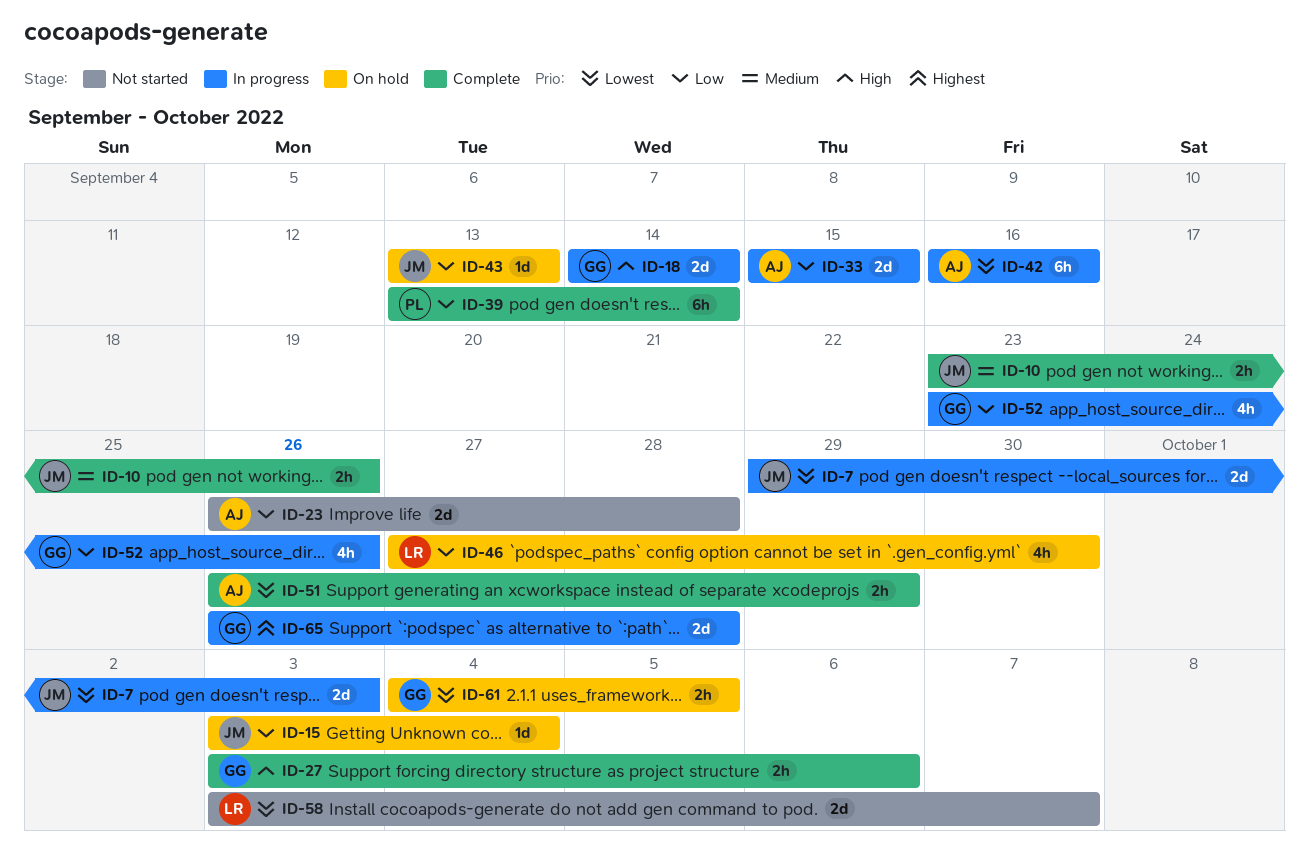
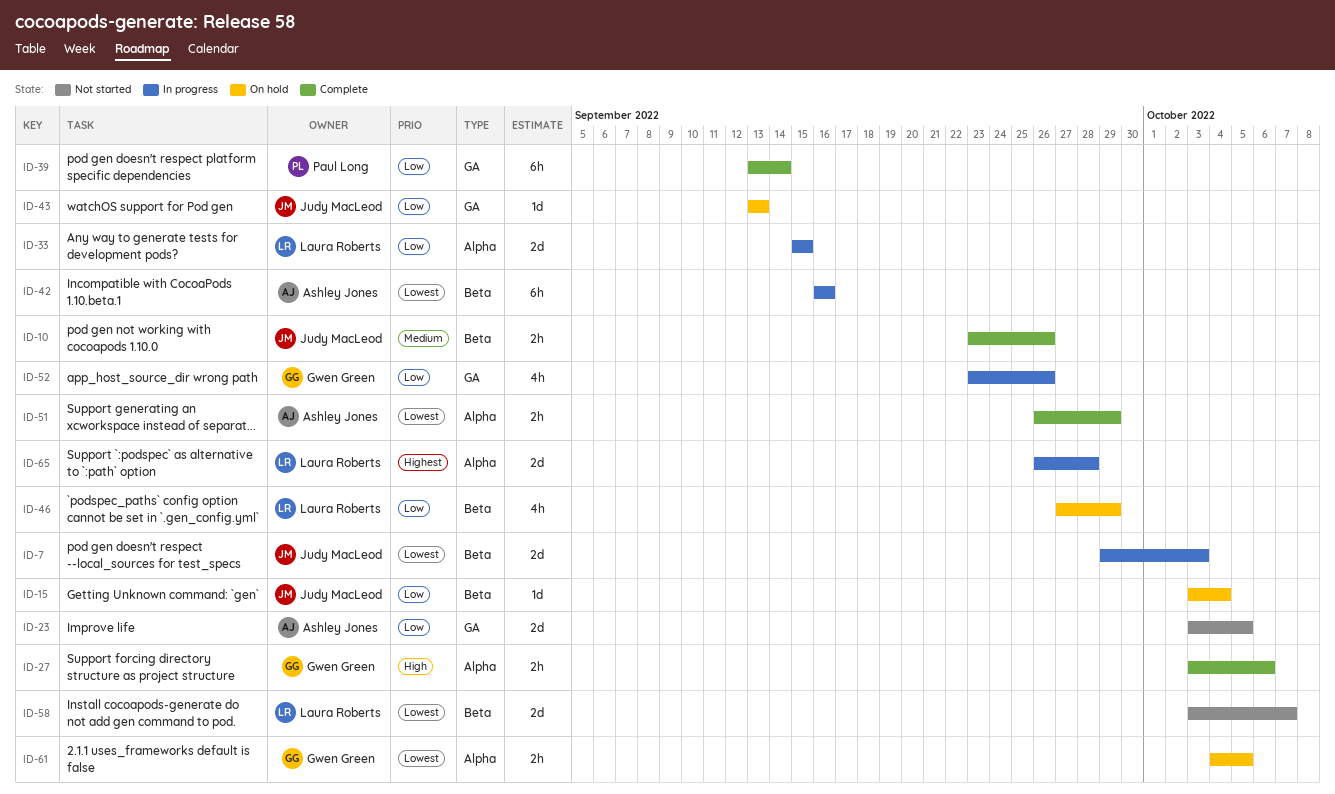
ID-18: present -> none
ID-23, start: Sep 26 -> Oct 3
ID-23, due: Sep 28 -> Oct 5
ID-33, owner: Ashley Jones -> Laura Roberts
ID-46, due: Sep 30 -> Sep 29
ID-65, owner: Gwen Green -> Laura Roberts

